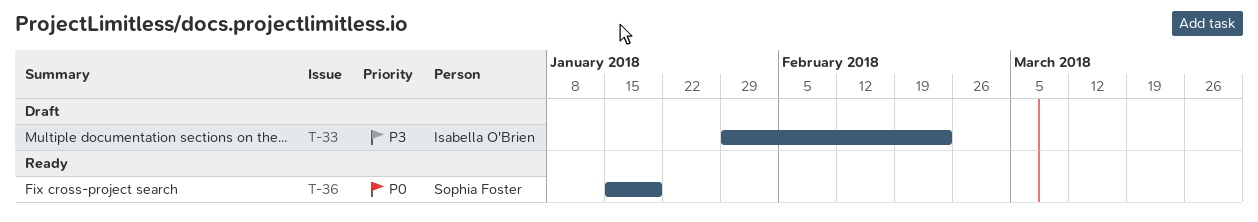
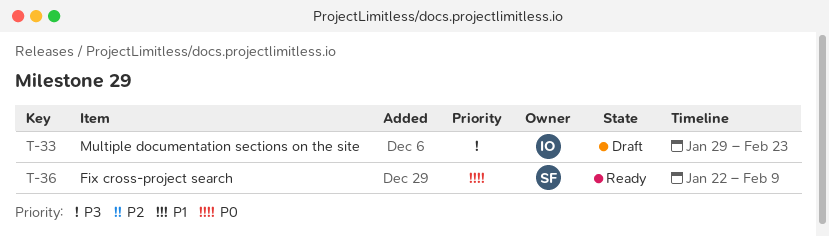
T-36, start: Jan 15 -> Jan 22
T-36, due: Jan 19 -> Feb 9

